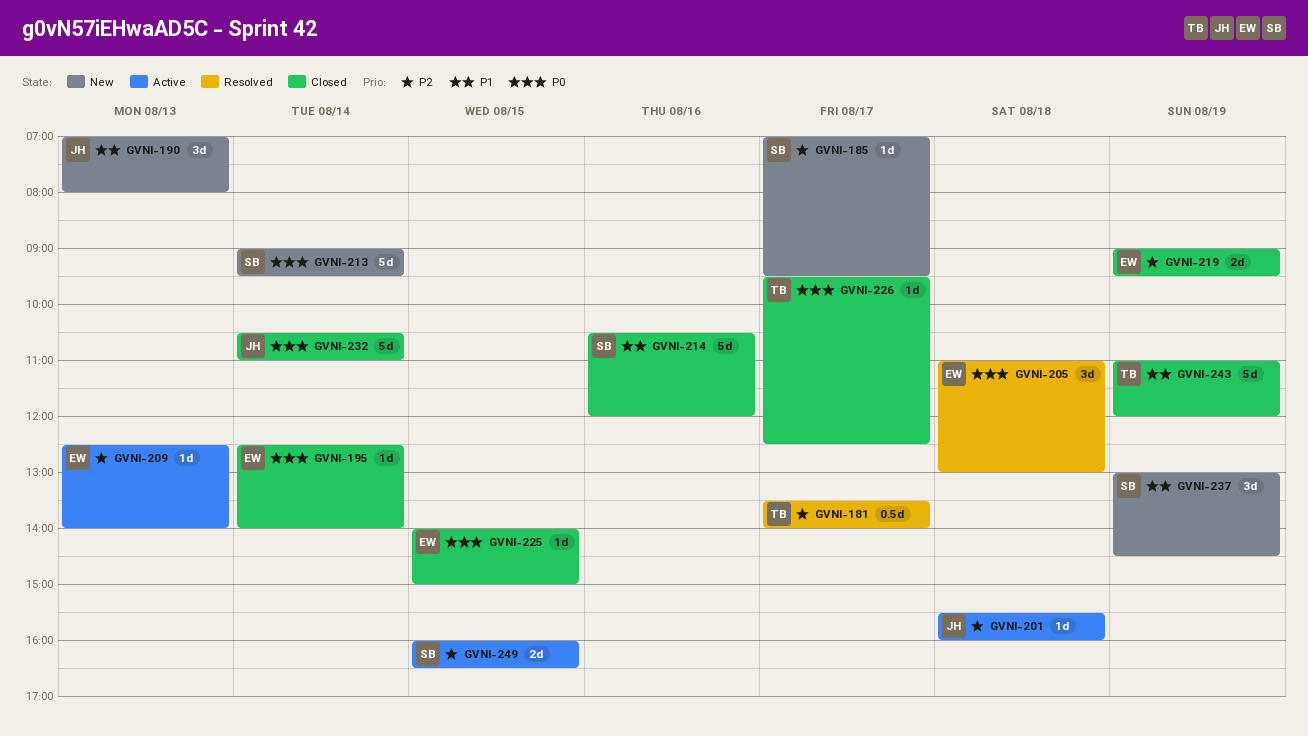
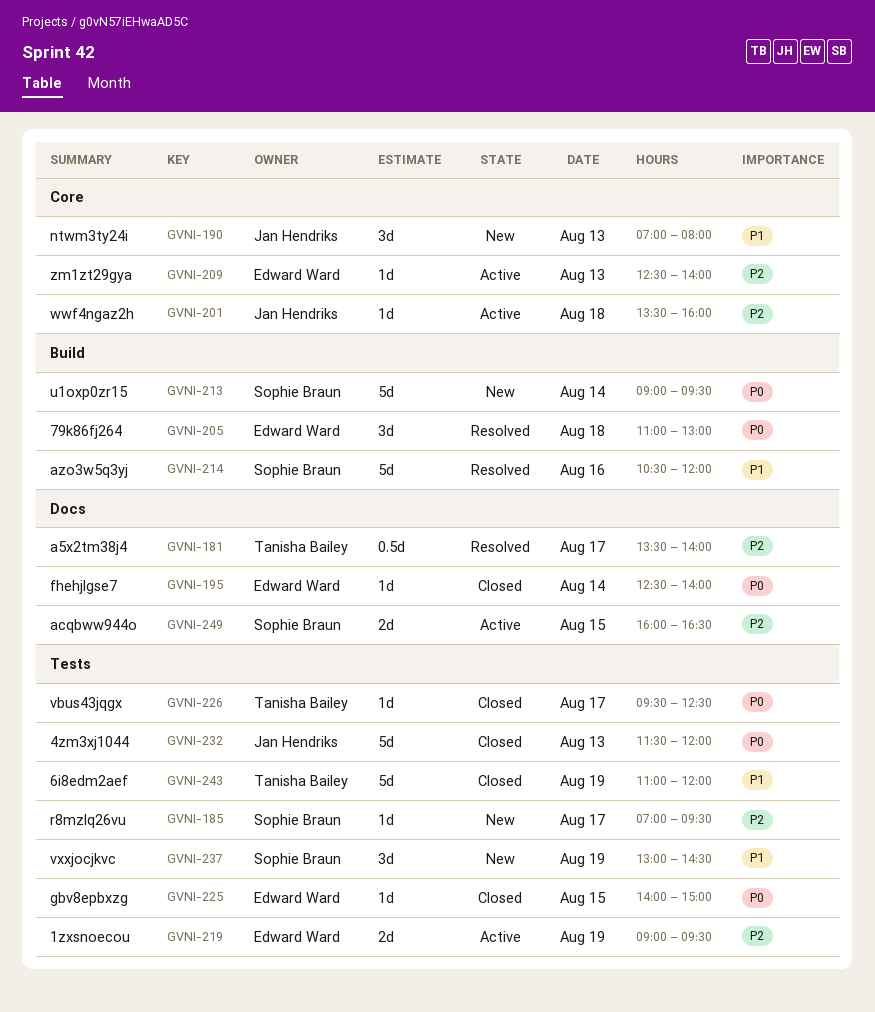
GVNI-201, begins: 15:30 -> 13:30
GVNI-214, status: Closed -> Resolved
GVNI-219, status: Closed -> Active
GVNI-232, day: Aug 14 -> Aug 13
GVNI-232, begins: 10:30 -> 11:30
GVNI-232, ends: 11:00 -> 12:00

